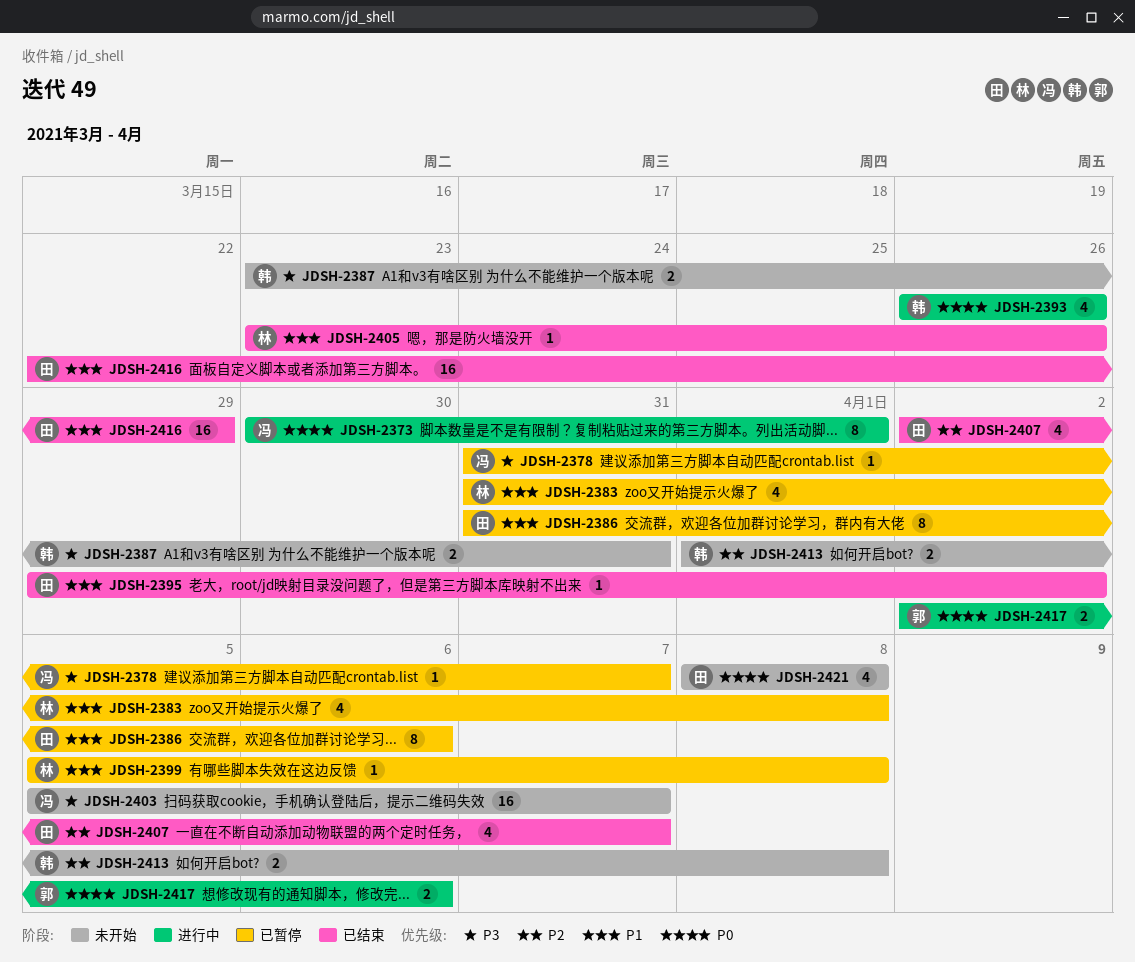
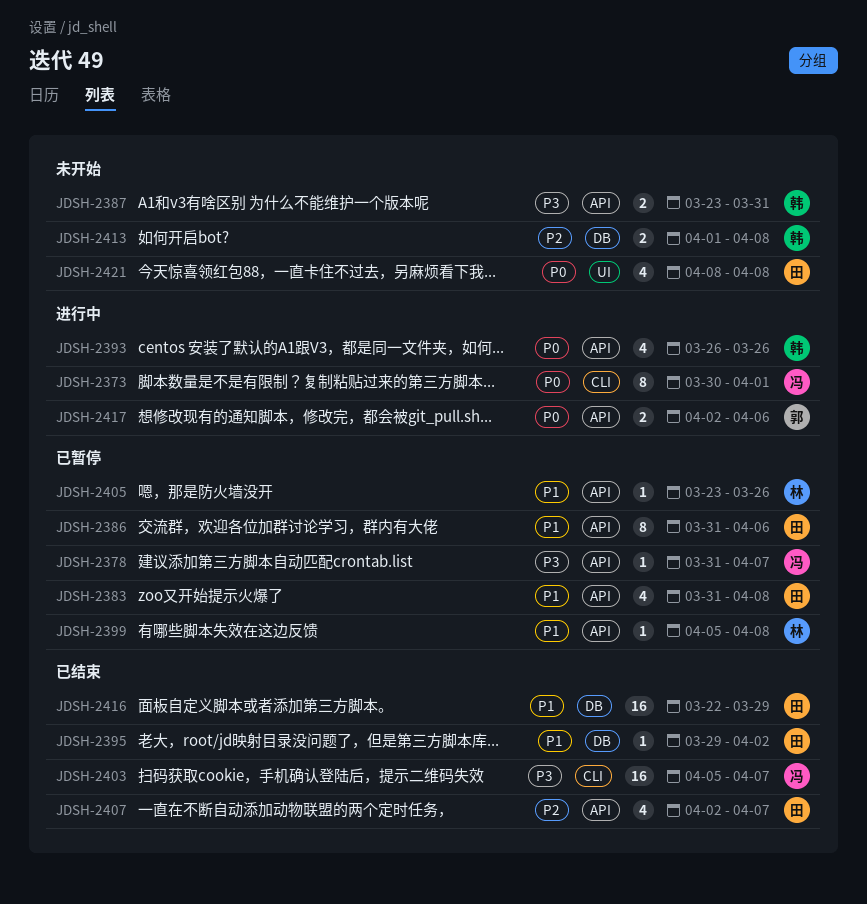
JDSH-2383, owner: 林 -> 田
JDSH-2403, status: 未开始 -> 已结束
JDSH-2405, status: 已结束 -> 已暂停

